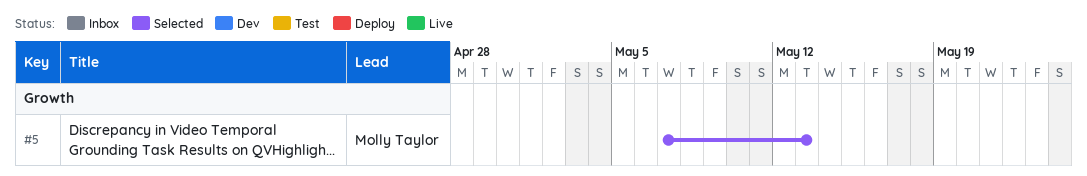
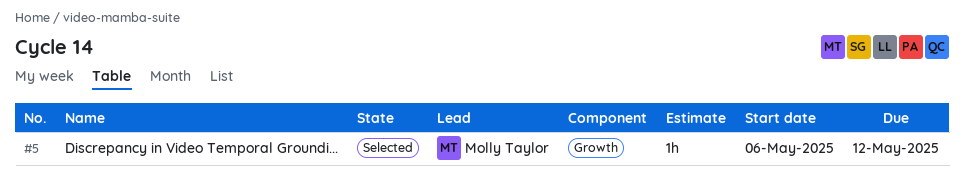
#5, start: May 7 -> May 6
#5, due: May 13 -> May 12

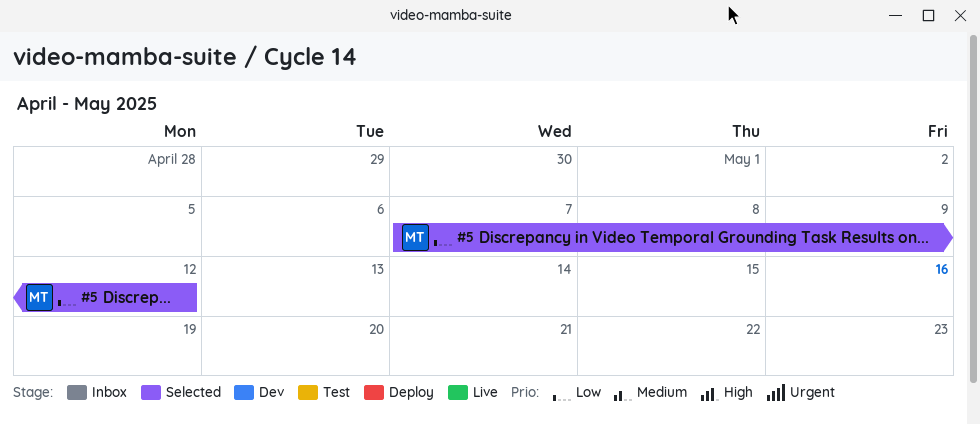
#5, start: May 6 -> May 7

